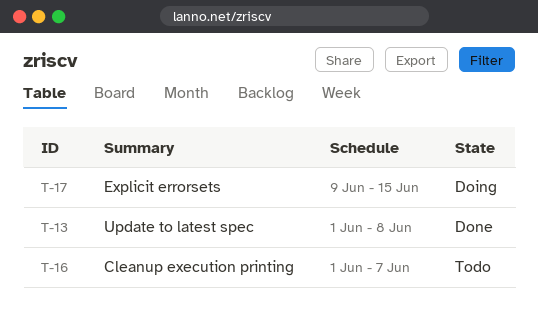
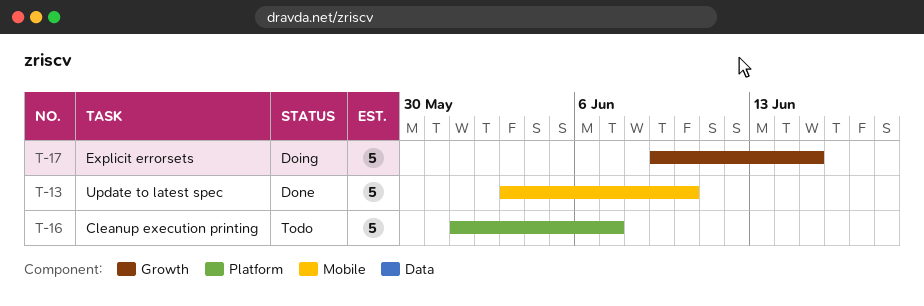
T-13, start: Jun 1 -> Jun 3
T-13, due: Jun 8 -> Jun 10

